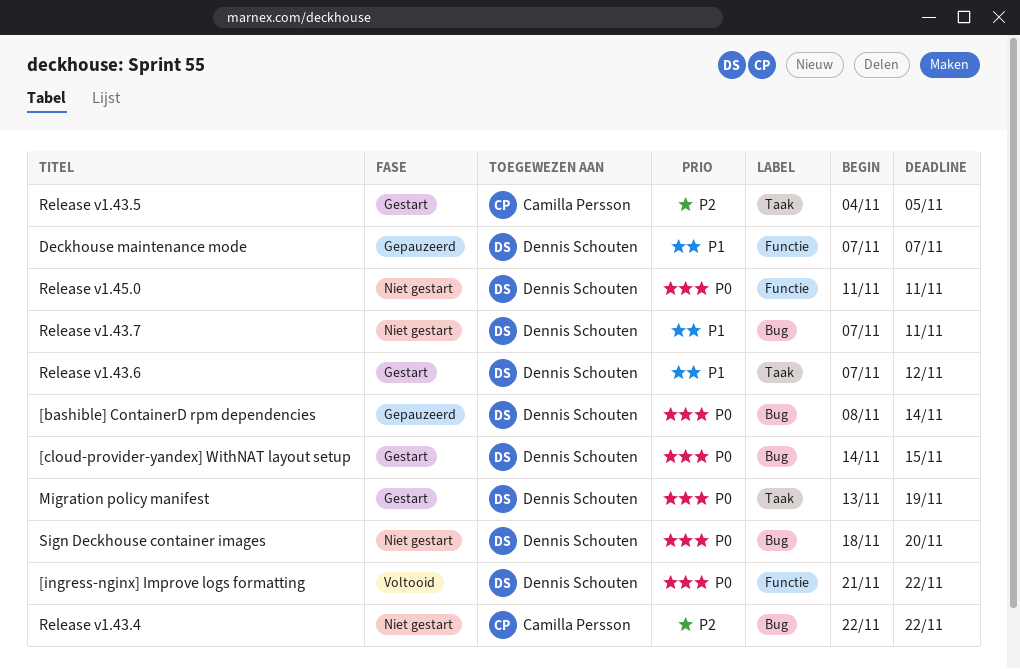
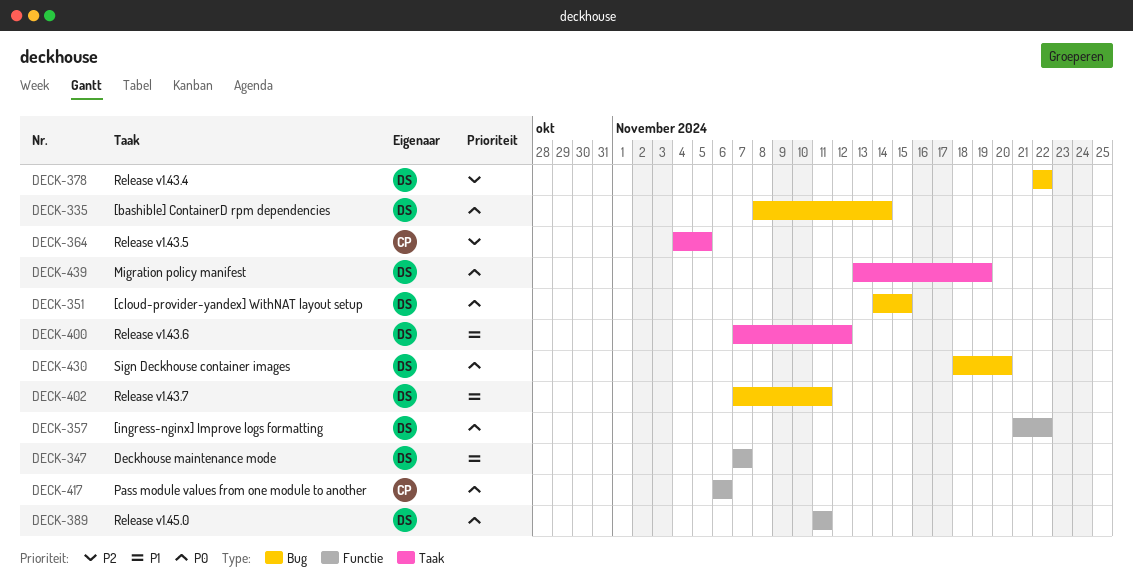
Pass module values from one module to another: none -> present
Release v1.43.4, owner: Camilla Persson -> Dennis Schouten

